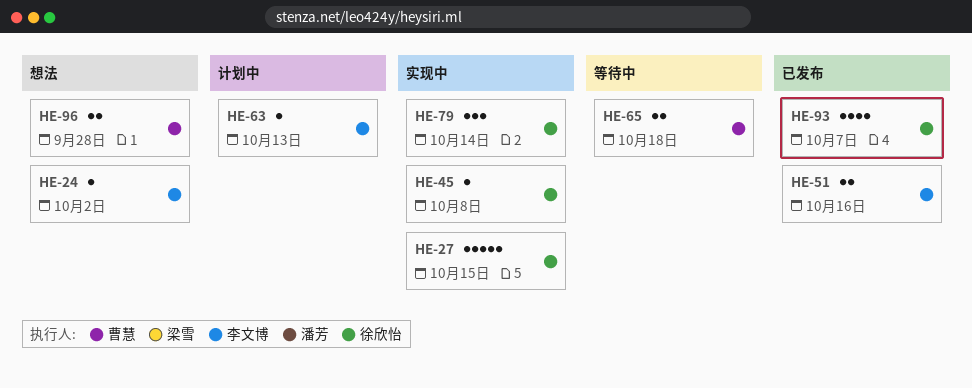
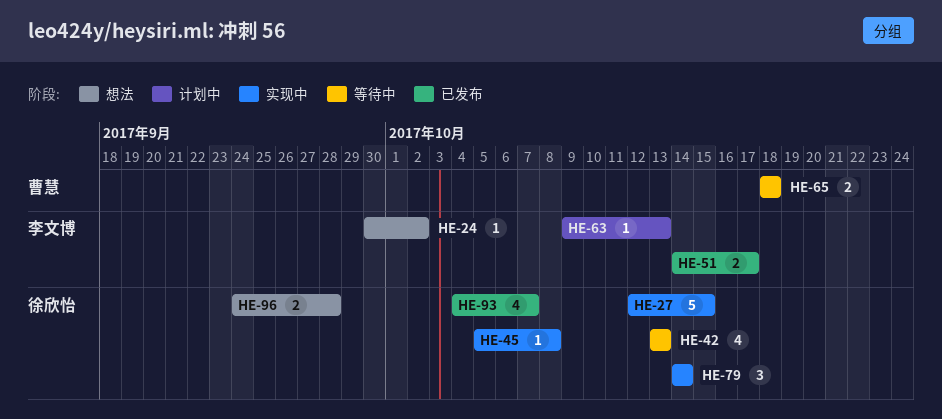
HE-42: none -> present
HE-51, due: Oct 16 -> Oct 17
HE-96, owner: 曹慧 -> 徐欣怡

